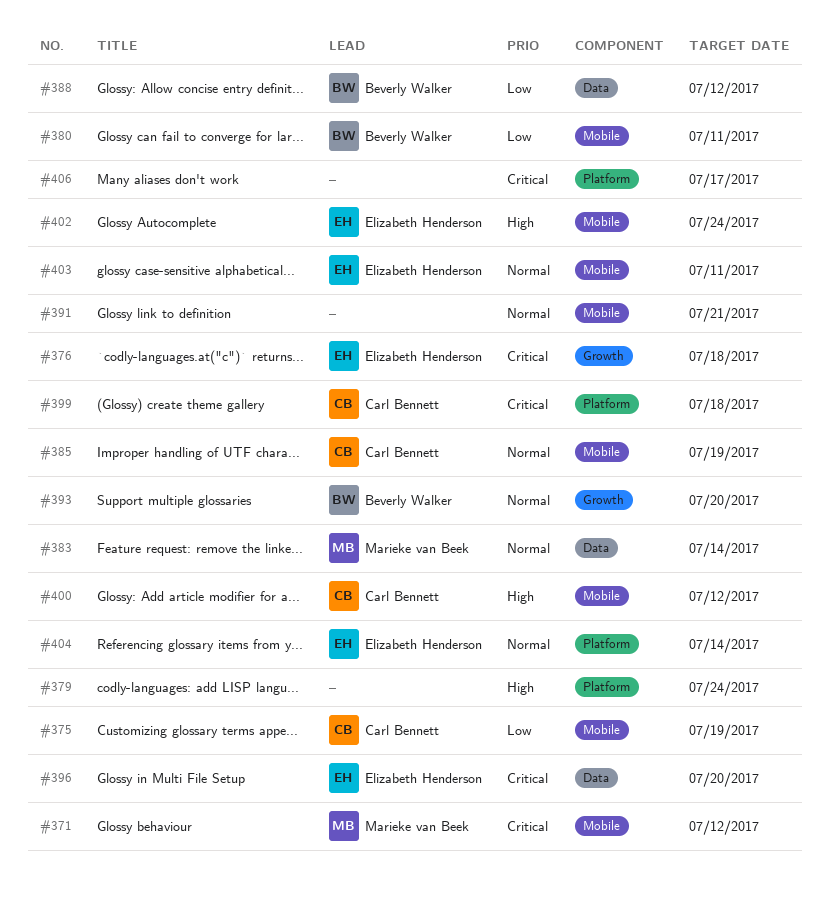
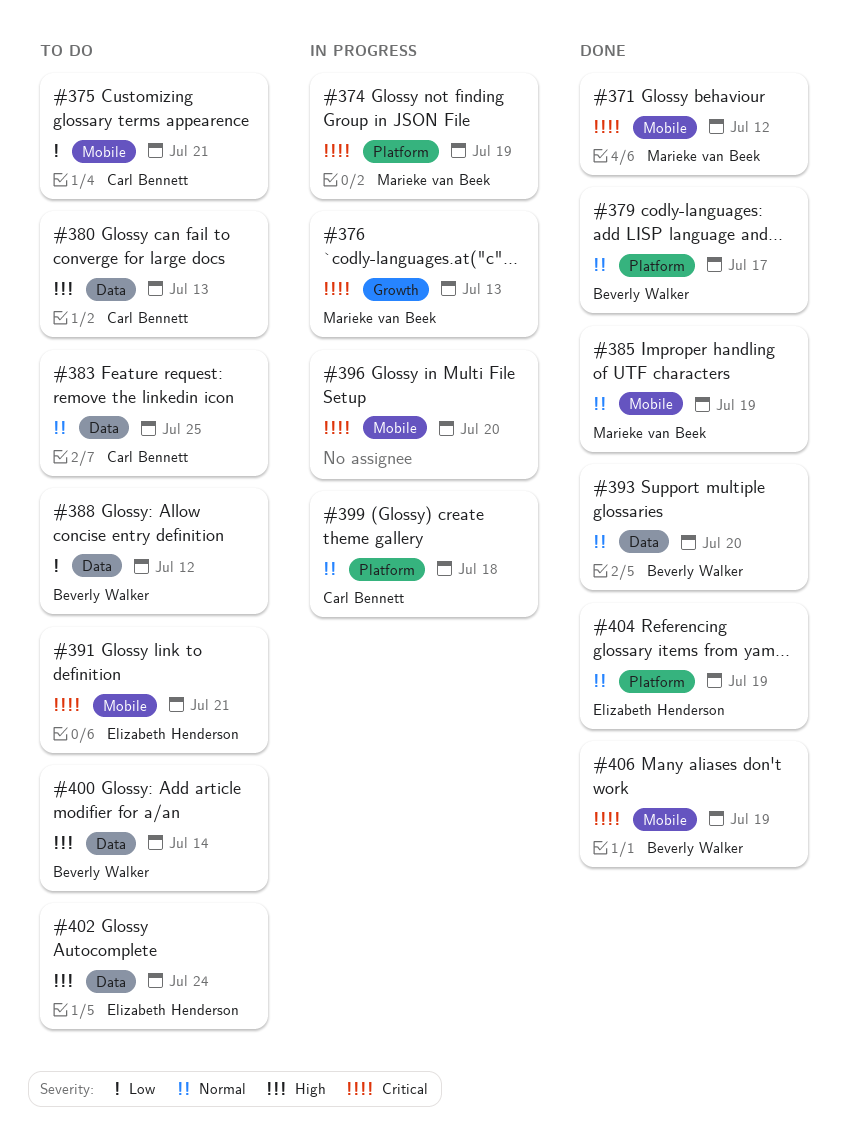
#374: none -> present
#375, due: Jul 19 -> Jul 21
#376, owner: Elizabeth Henderson -> Marieke van Beek
#376, due: Jul 18 -> Jul 13
#379, owner: none -> Beverly Walker
#379, priority: High -> Normal
#379, due: Jul 24 -> Jul 17
#380, owner: Beverly Walker -> Carl Bennett
#380, priority: Low -> High
#380, label: Mobile -> Data
#380, due: Jul 11 -> Jul 13
#383, owner: Marieke van Beek -> Carl Bennett
#383, due: Jul 14 -> Jul 25
#385, owner: Carl Bennett -> Marieke van Beek
#391, owner: none -> Elizabeth Henderson
#391, priority: Normal -> Critical
#393, label: Growth -> Data
#396, owner: Elizabeth Henderson -> none
#396, label: Data -> Mobile
#399, priority: Critical -> Normal
#400, owner: Carl Bennett -> Beverly Walker
#400, label: Mobile -> Data
#400, due: Jul 12 -> Jul 14
#402, label: Mobile -> Data
#403: present -> none
#404, due: Jul 14 -> Jul 19
#406, owner: none -> Beverly Walker
#406, label: Platform -> Mobile
#406, due: Jul 17 -> Jul 19

